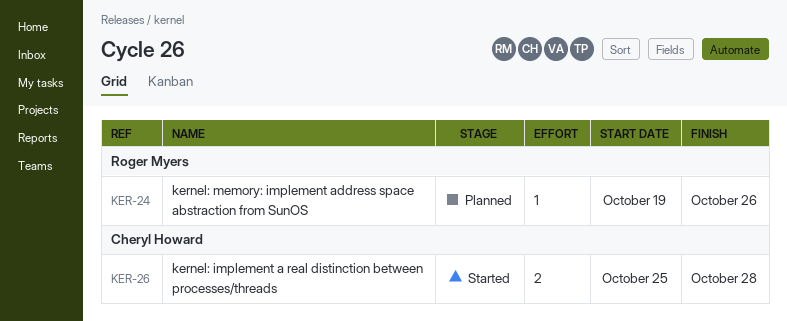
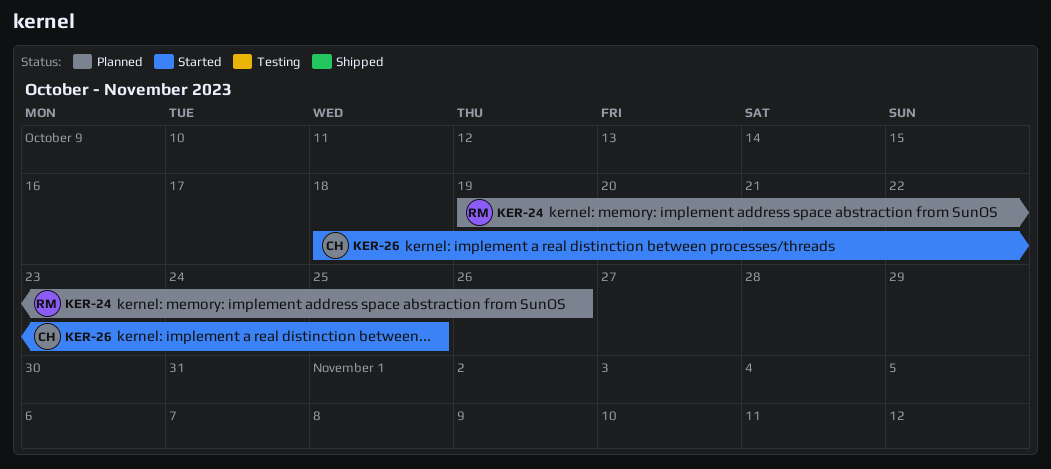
KER-26, start: Oct 25 -> Oct 18
KER-26, due: Oct 28 -> Oct 25

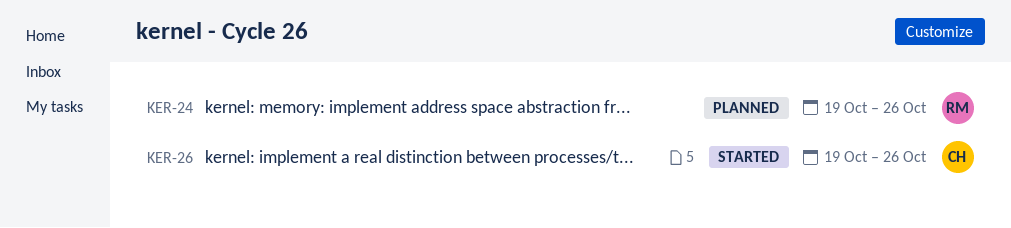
KER-26, start: Oct 18 -> Oct 19
KER-26, due: Oct 25 -> Oct 26

